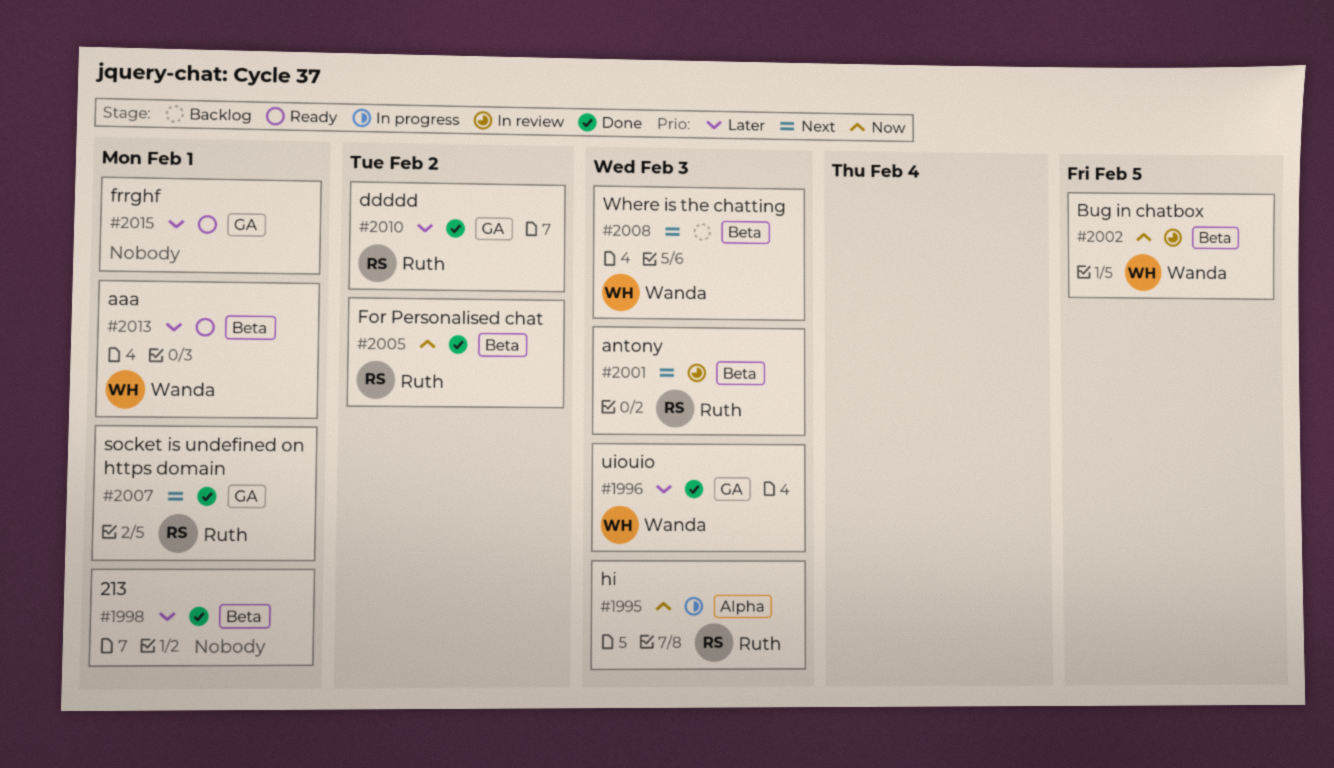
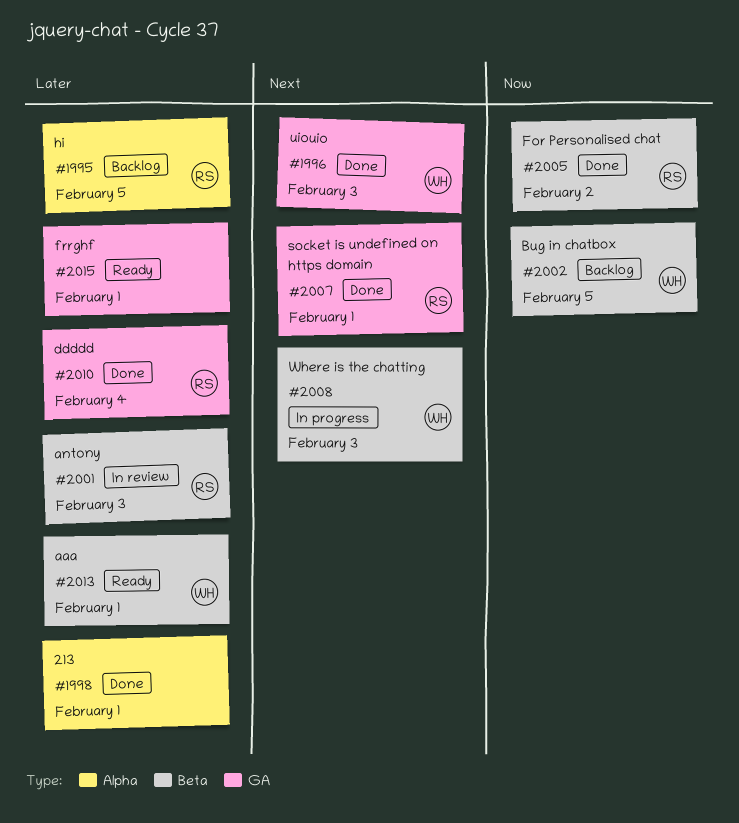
#1995, status: In progress -> Backlog
#1995, priority: Now -> Later
#1995, due: Feb 3 -> Feb 5
#1996, priority: Later -> Next
#1998, label: Beta -> Alpha
#2001, priority: Next -> Later
#2002, status: In review -> Backlog
#2008, status: Backlog -> In progress
#2010, due: Feb 2 -> Feb 4

